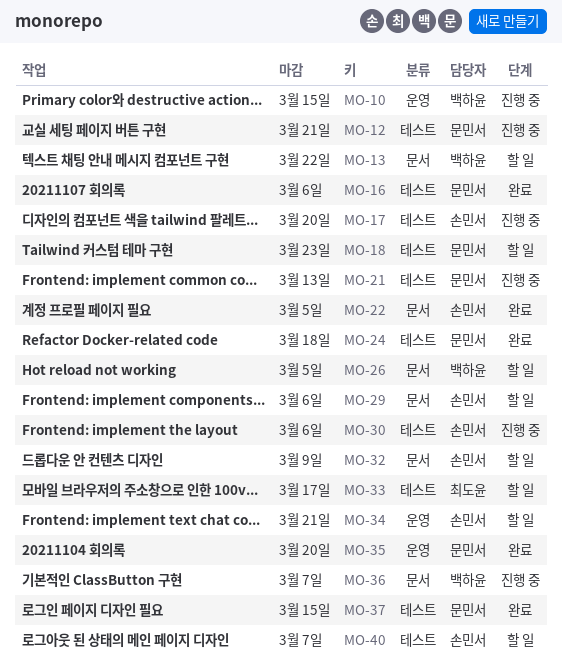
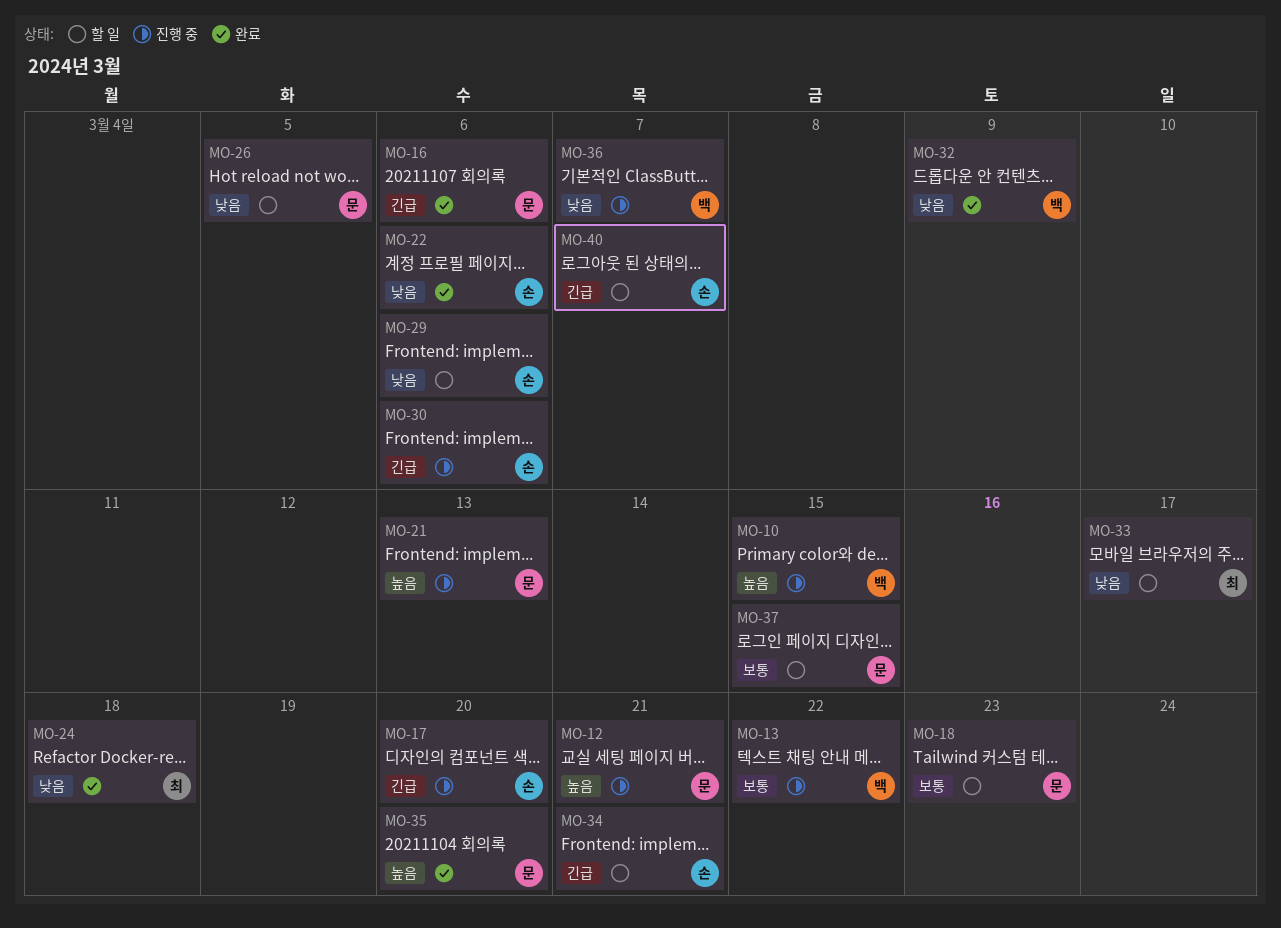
MO-13, status: 할 일 -> 진행 중
MO-22, due: Mar 5 -> Mar 6
MO-24, owner: 문민서 -> 최도윤
MO-26, owner: 백하윤 -> 문민서
MO-32, status: 할 일 -> 완료
MO-32, owner: 손민서 -> 백하윤
MO-37, status: 완료 -> 할 일

